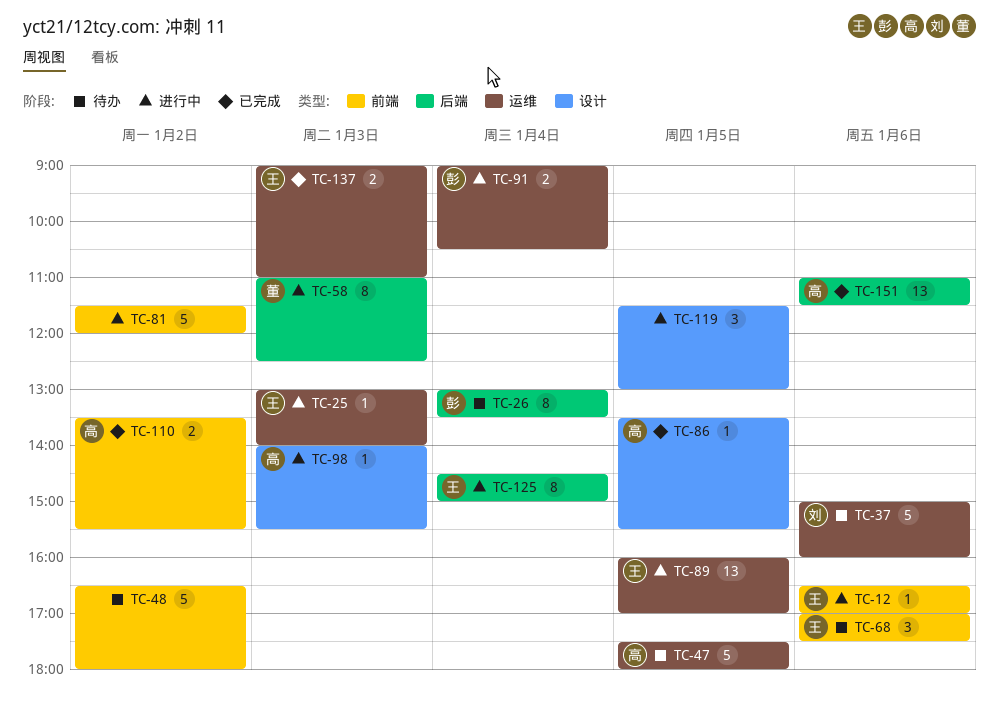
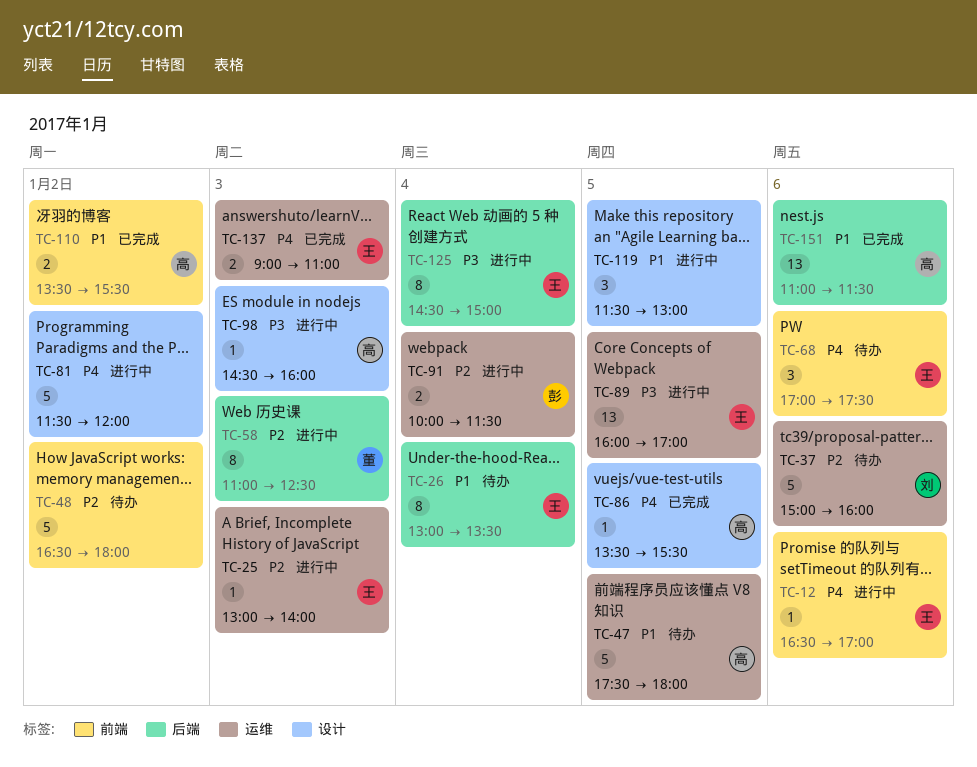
TC-26, owner: 彭 -> 王
TC-81, label: 前端 -> 设计
TC-91, begins: 09:00 -> 10:00
TC-91, ends: 10:30 -> 11:30
TC-98, begins: 14:00 -> 14:30
TC-98, ends: 15:30 -> 16:00

